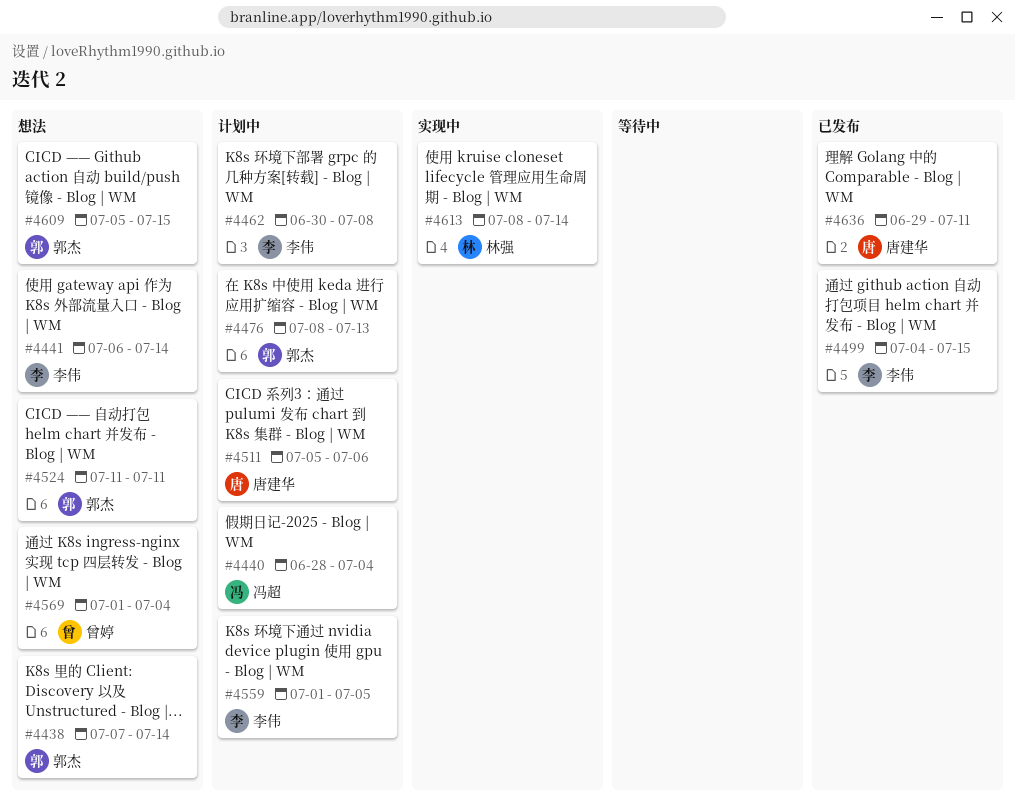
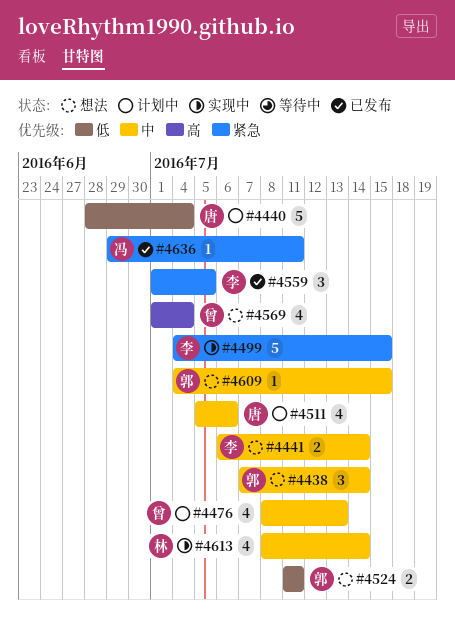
#4440, owner: 冯超 -> 唐建华
#4462: present -> none
#4476, owner: 郭杰 -> 曾婷
#4499, status: 已发布 -> 实现中
#4559, status: 计划中 -> 已发布
#4609, start: Jul 5 -> Jul 4
#4636, owner: 唐建华 -> 冯超

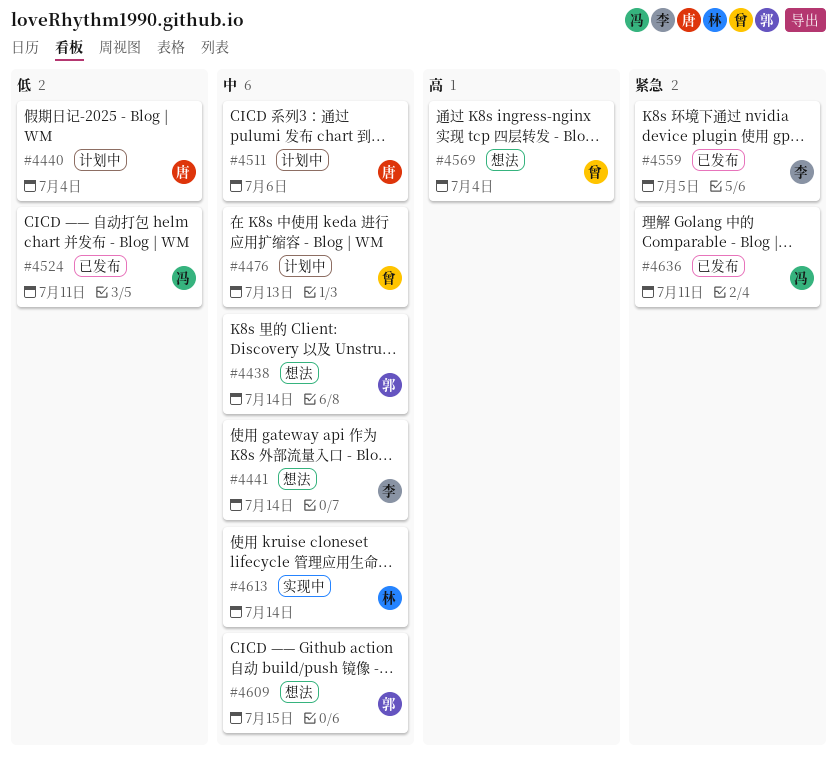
#4499: present -> none
#4524, status: 想法 -> 已发布
#4524, owner: 郭 -> 冯

